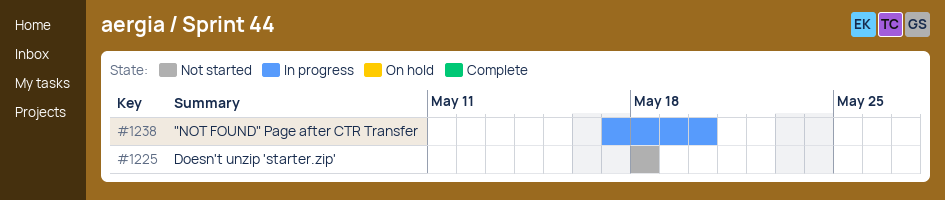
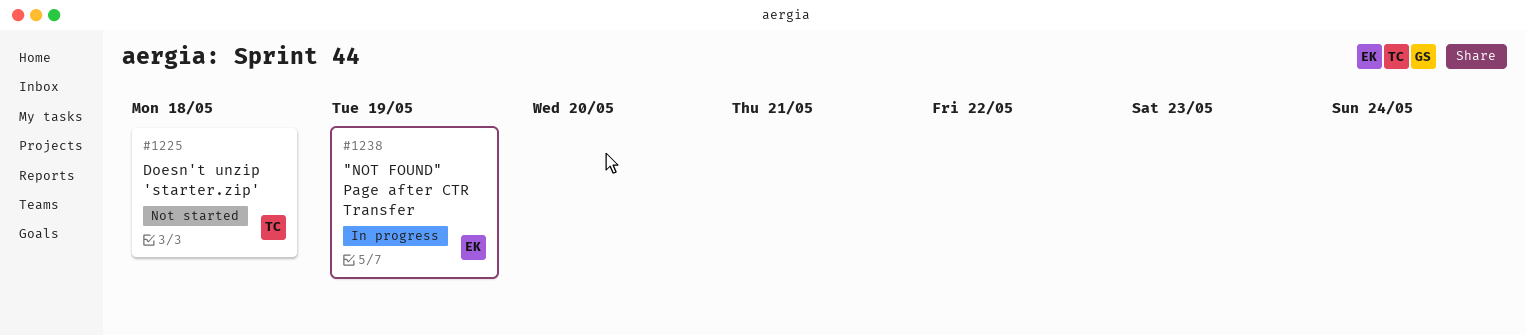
#1238, due: May 20 -> May 19

